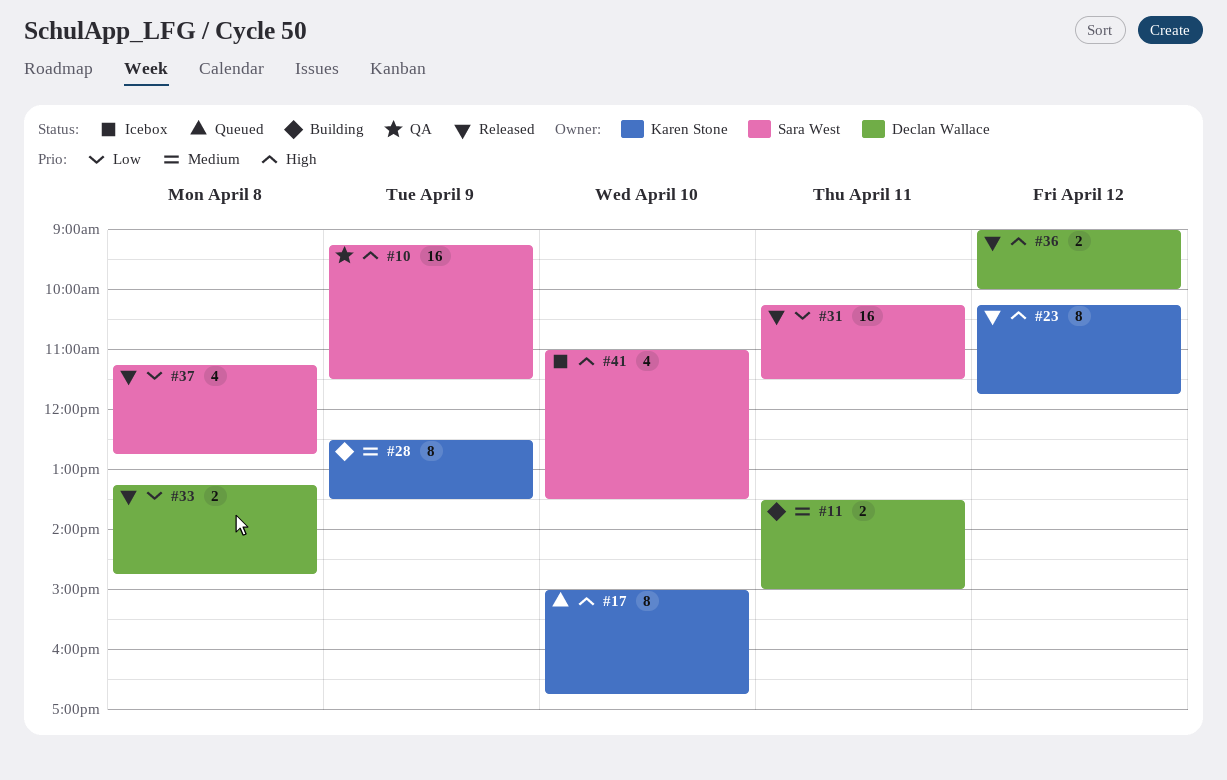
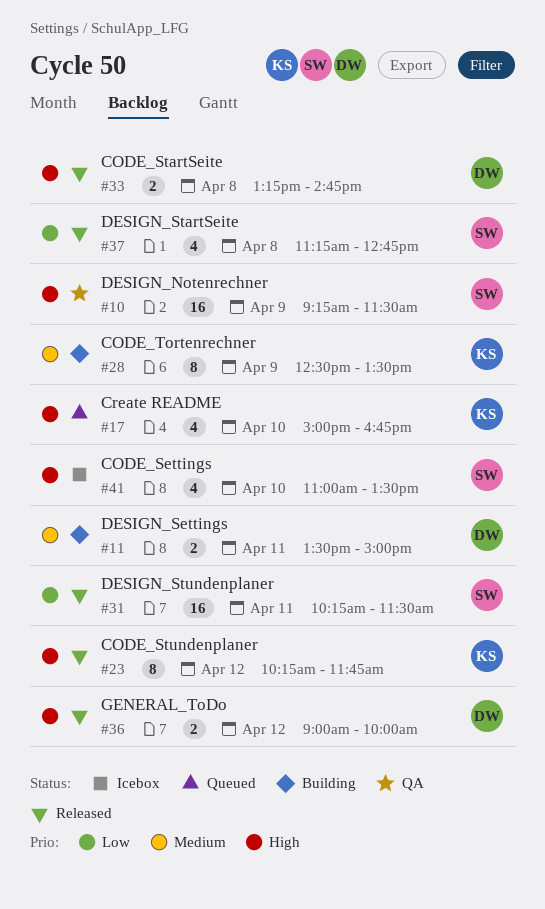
#17, estimate: 8 -> 4
#33, priority: Low -> High

